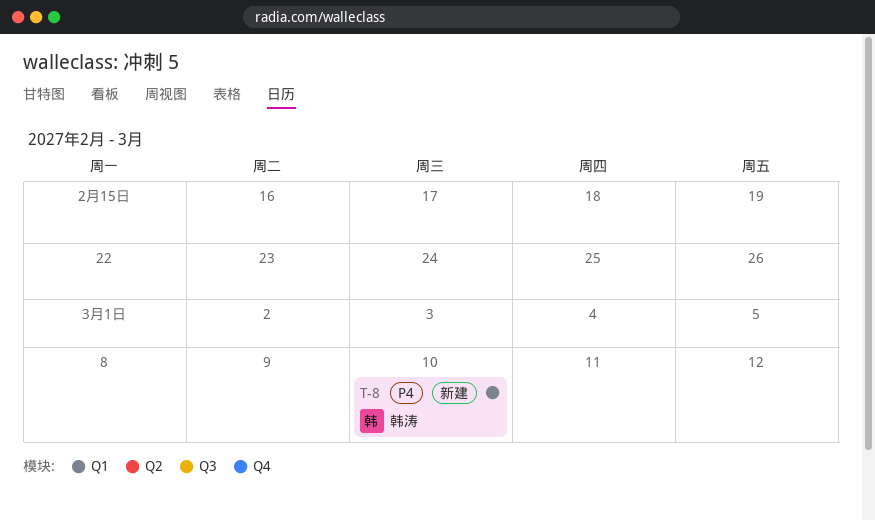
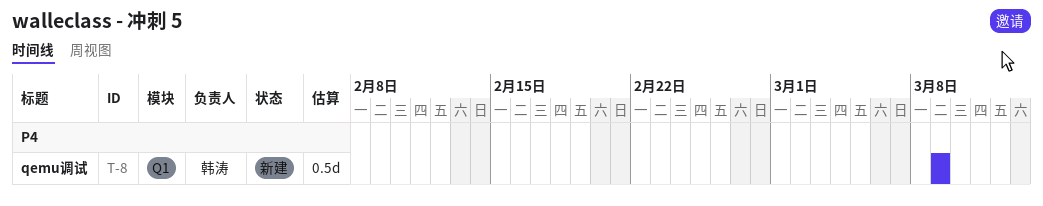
T-8, due: Mar 10 -> Mar 9

